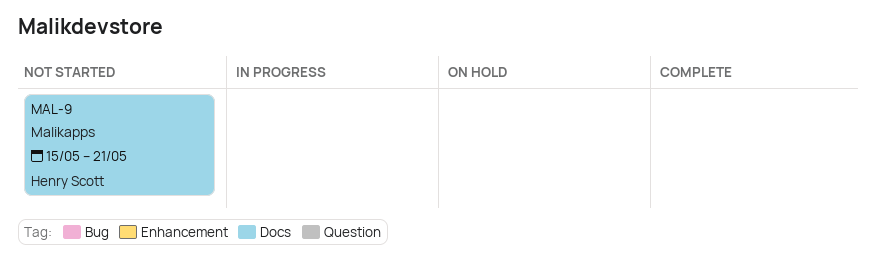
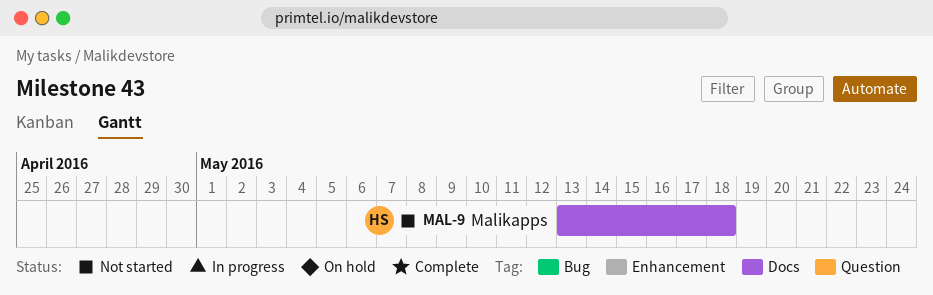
MAL-9, start: May 15 -> May 13
MAL-9, due: May 21 -> May 18

